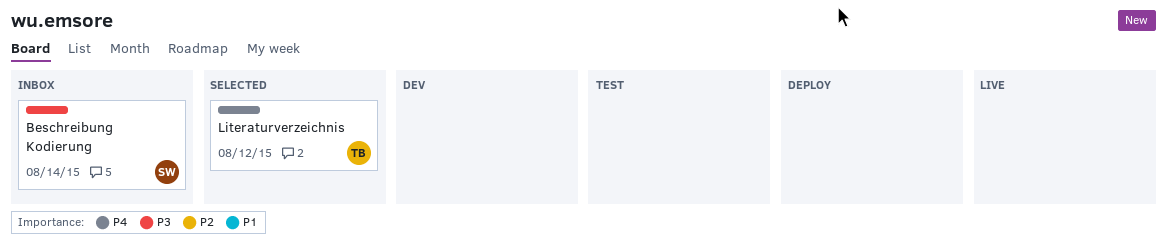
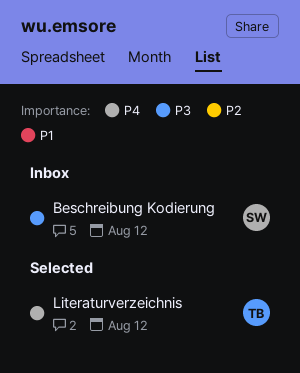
Beschreibung Kodierung, due: Aug 14 -> Aug 12

